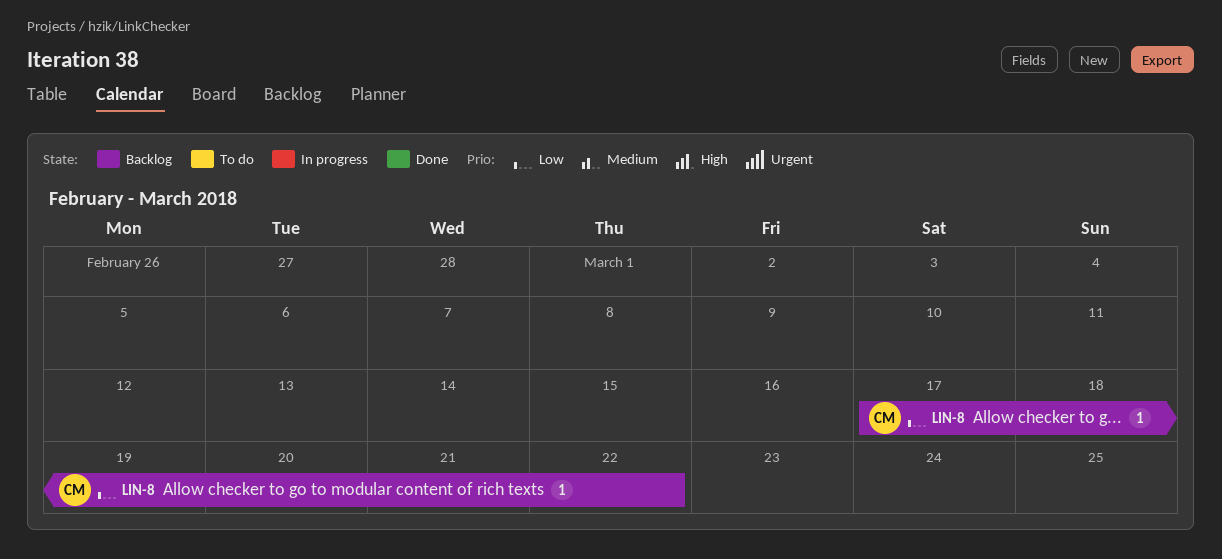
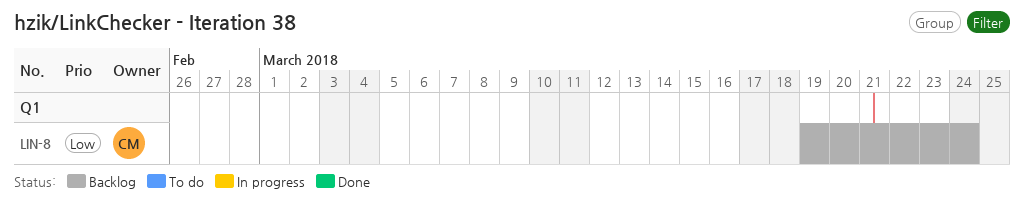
LIN-8, start: Mar 17 -> Mar 19
LIN-8, due: Mar 22 -> Mar 24

